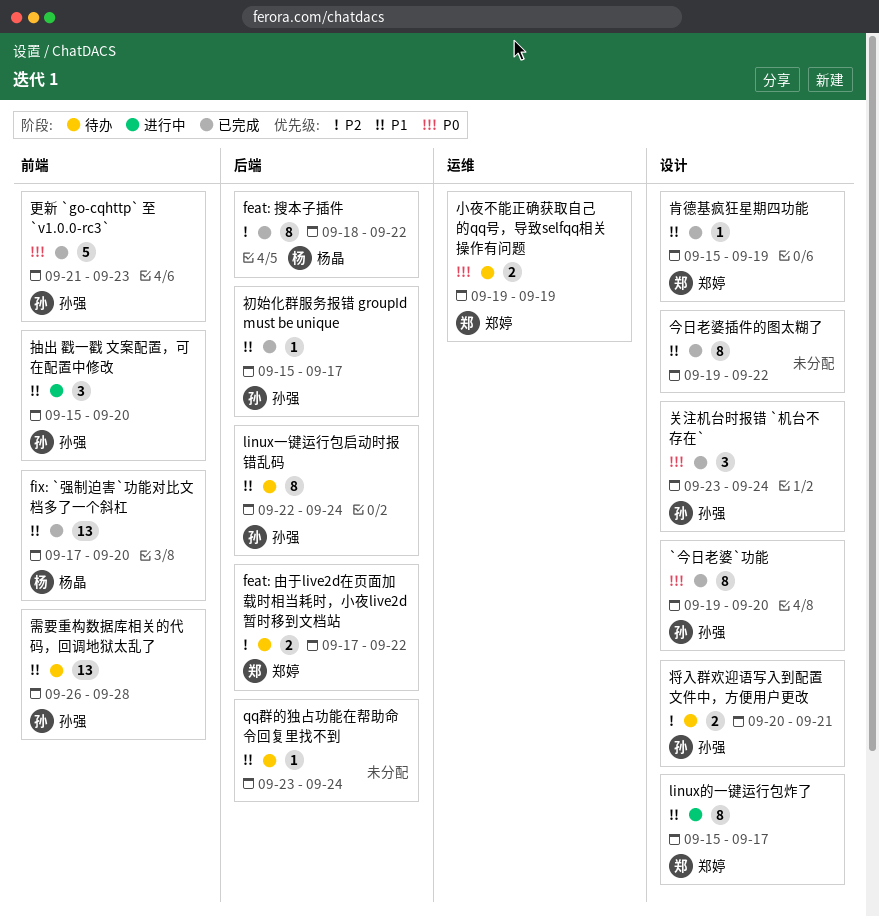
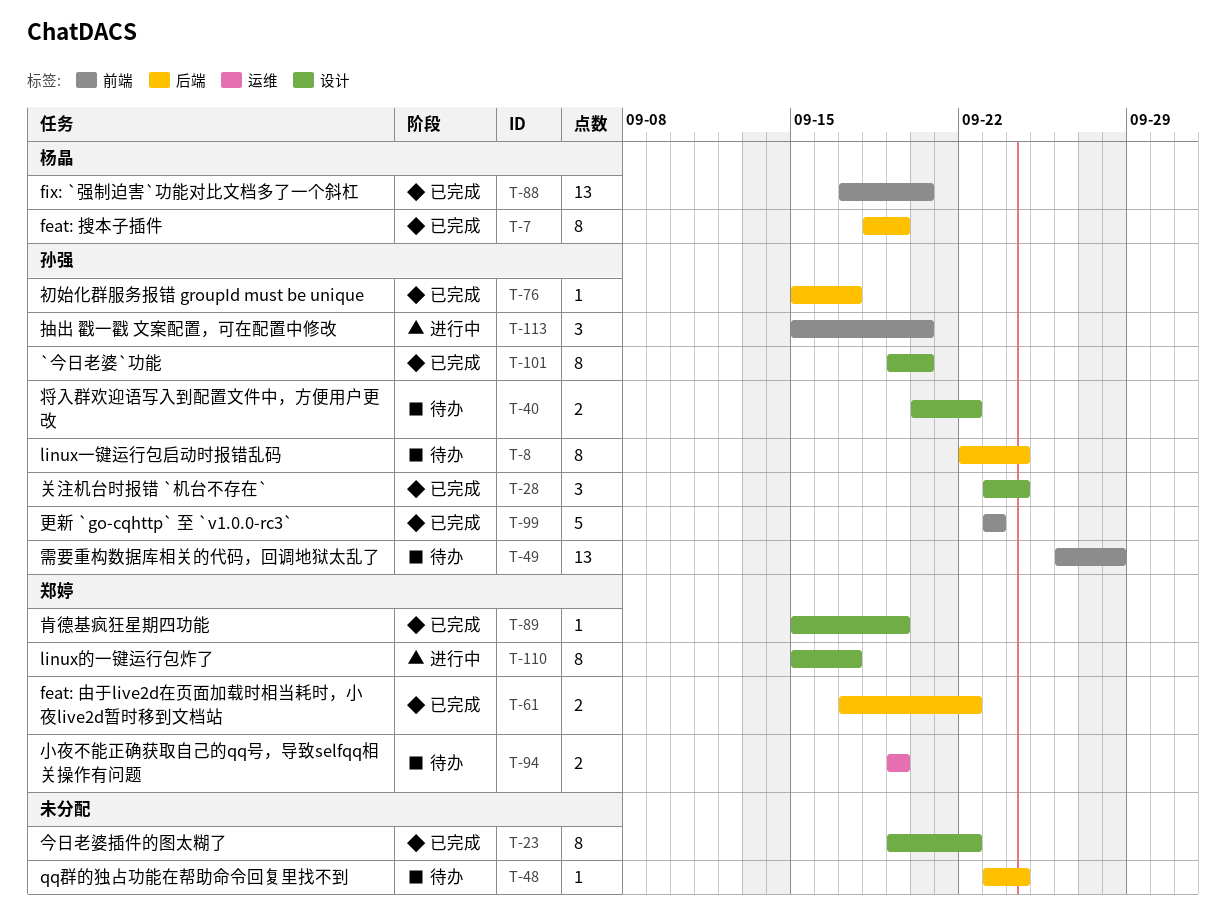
feat: 搜本子插件, due: Sep 22 -> Sep 19
feat: 由于live2d在页面加载时相当耗时，小夜live2d暂时移到文档站, status: 待办 -> 已完成
将入群欢迎语写入到配置文件中，方便用户更改, due: Sep 21 -> Sep 22
更新 `go-cqhttp` 至 `v1.0.0-rc3`, start: Sep 21 -> Sep 23

